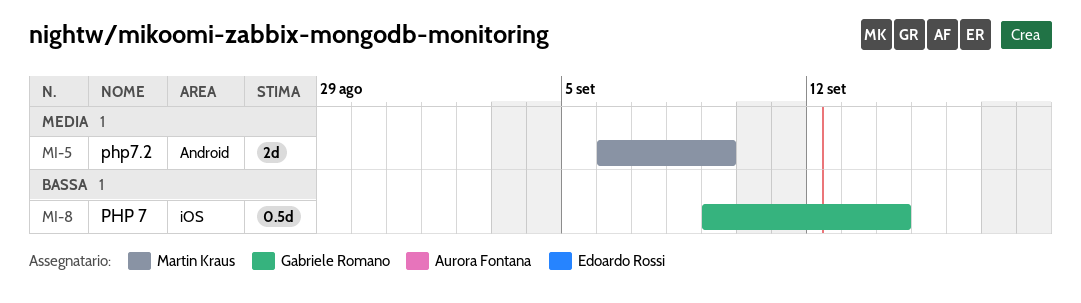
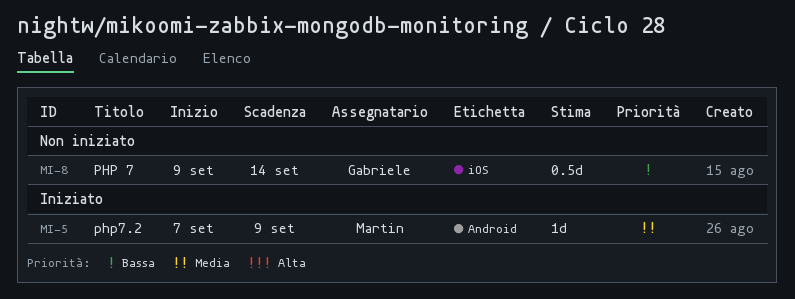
MI-5, estimate: 2d -> 1d
MI-5, start: Sep 6 -> Sep 7

